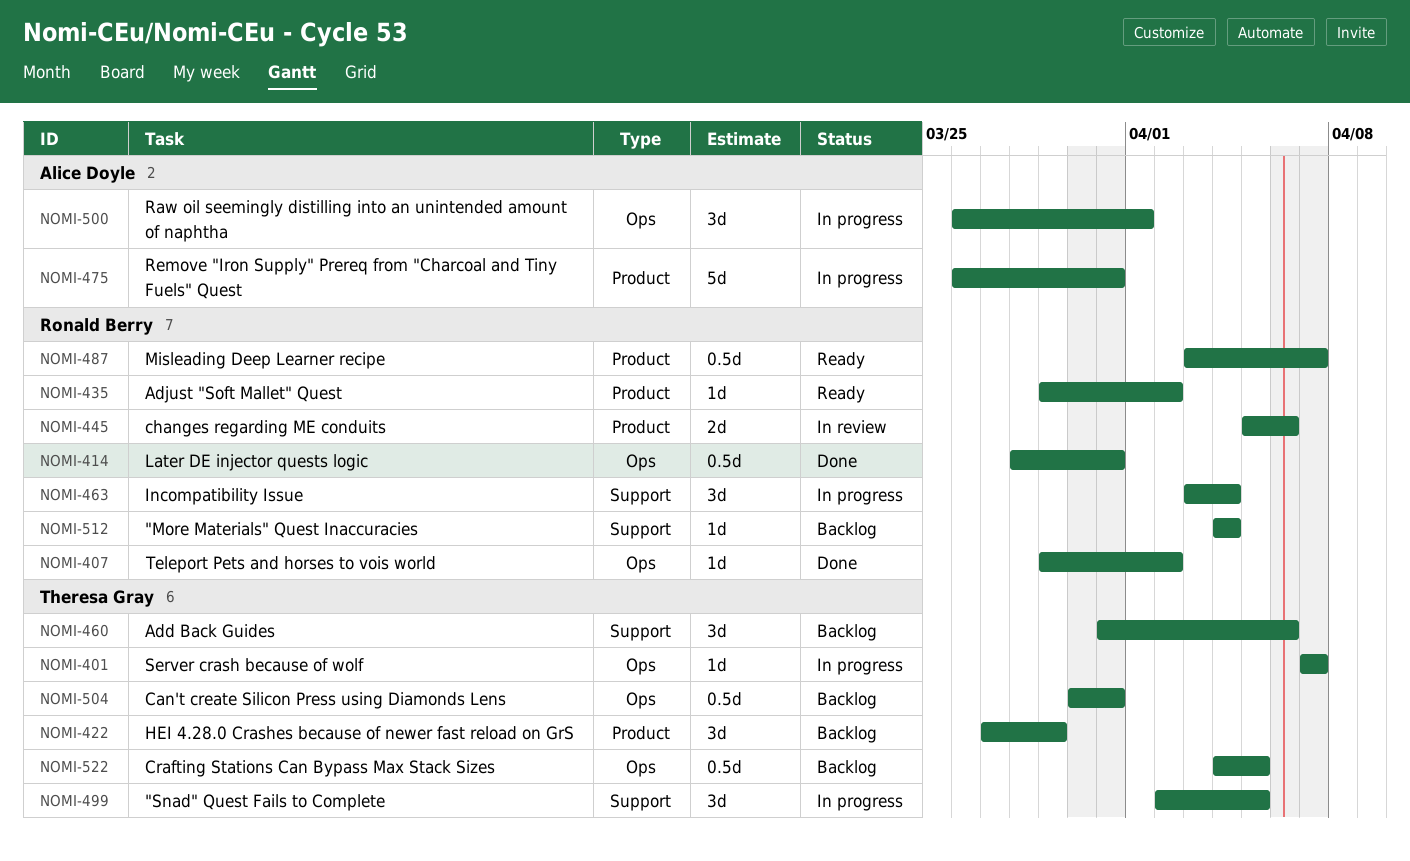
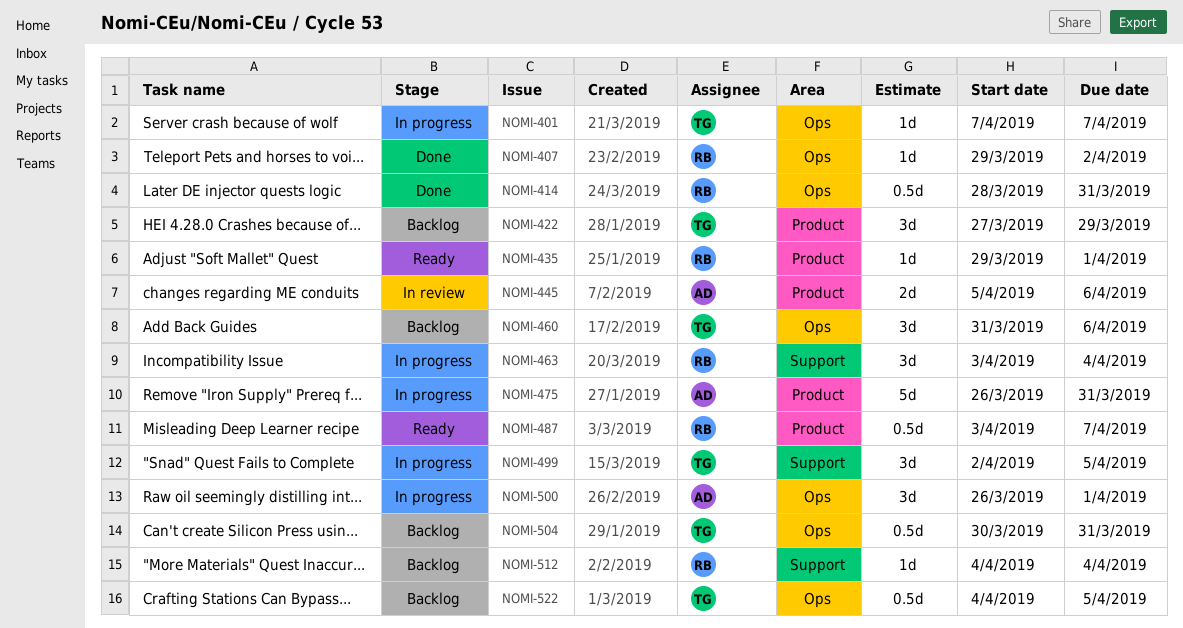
NOMI-435, due: Apr 2 -> Apr 1
NOMI-445, owner: Ronald Berry -> Alice Doyle
NOMI-460, label: Support -> Ops

